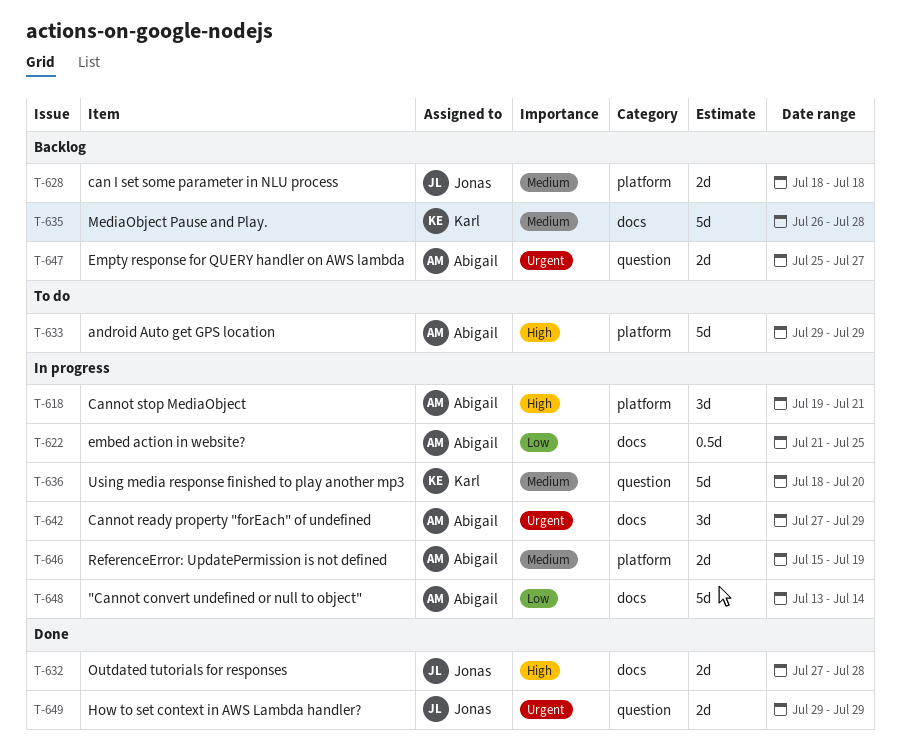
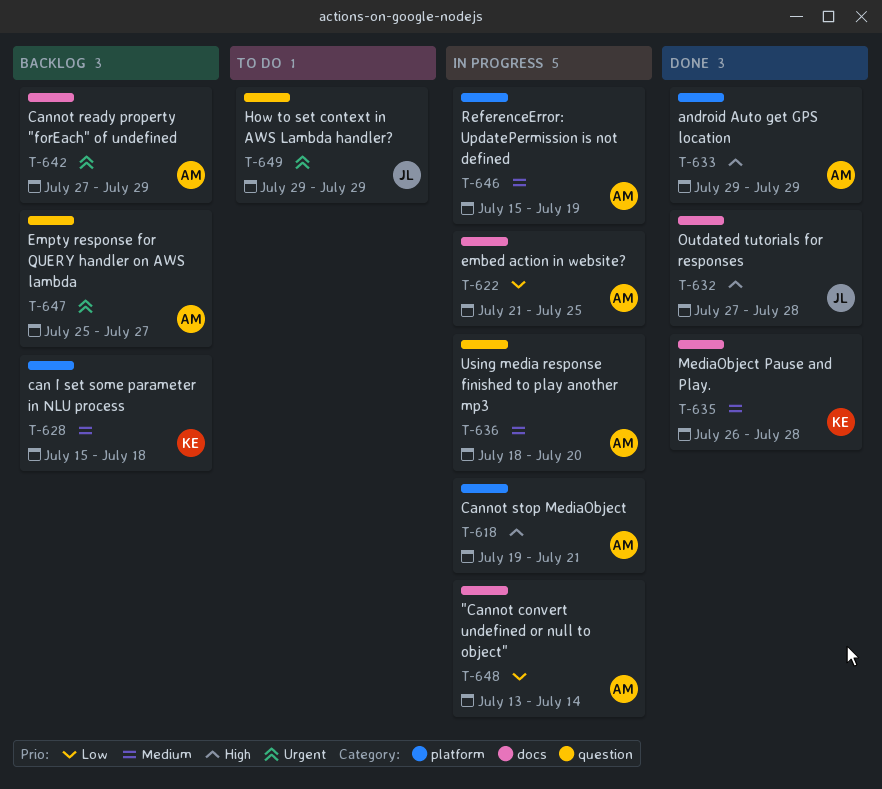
T-628, owner: Jonas -> Karl
T-628, start: Jul 18 -> Jul 15
T-633, status: To do -> Done
T-635, status: Backlog -> Done
T-636, owner: Karl -> Abigail
T-642, status: In progress -> Backlog
T-649, status: Done -> To do

